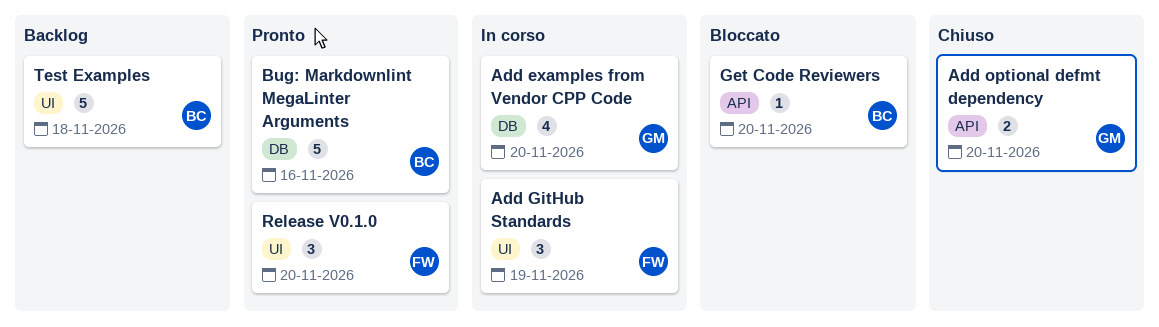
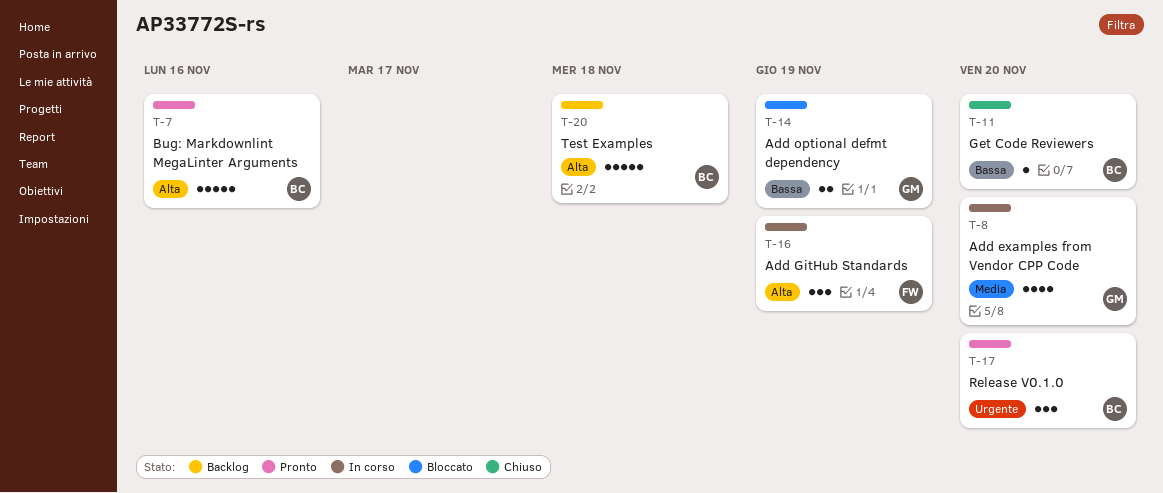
Add optional defmt dependency, status: Chiuso -> Bloccato
Add optional defmt dependency, due: Nov 20 -> Nov 19
Get Code Reviewers, status: Bloccato -> Chiuso
Release V0.1.0, owner: FW -> BC

